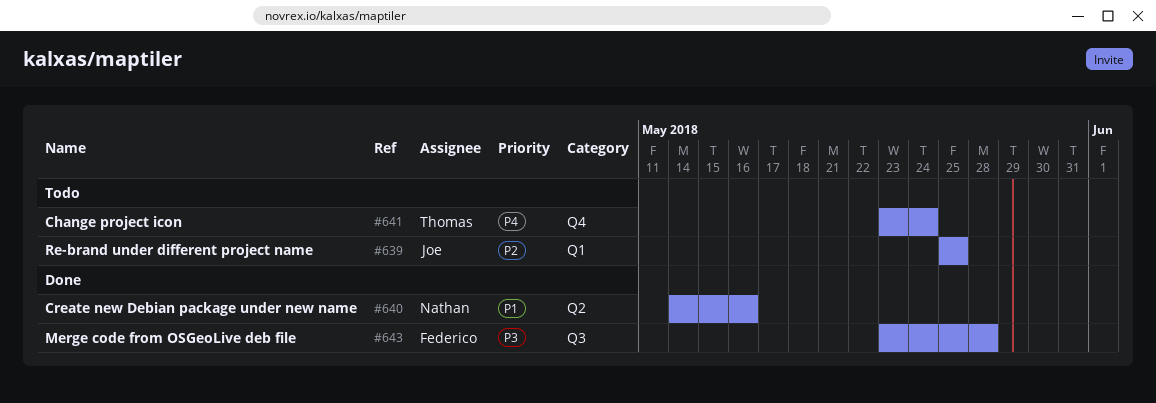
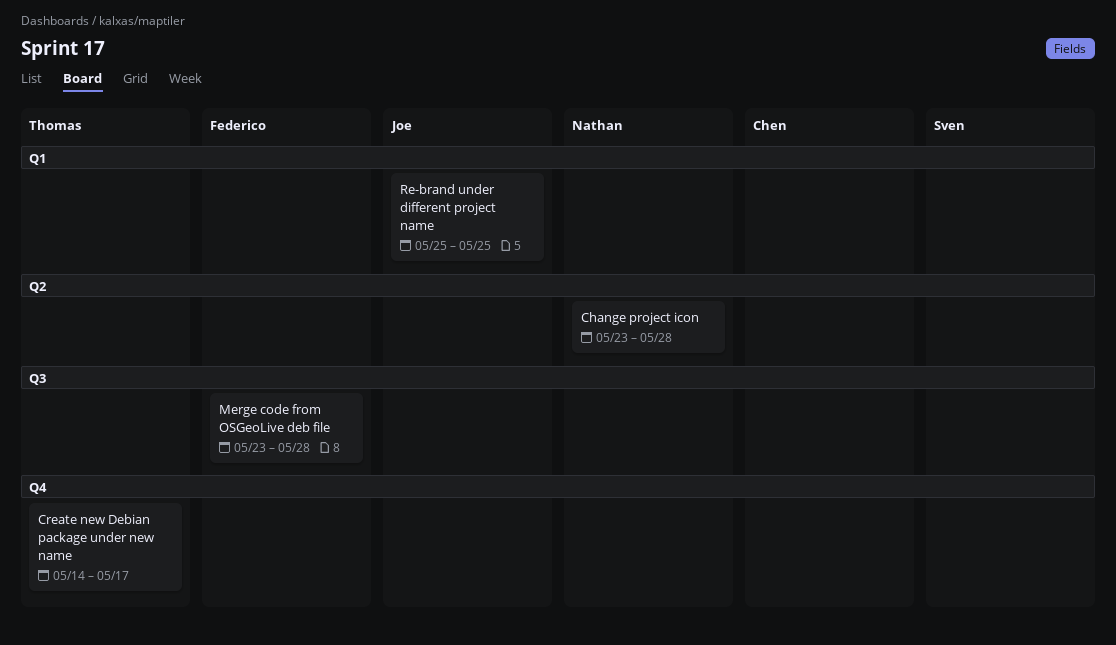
Change project icon, owner: Thomas -> Nathan
Change project icon, label: Q4 -> Q2
Change project icon, due: May 24 -> May 28
Create new Debian package under new name, owner: Nathan -> Thomas
Create new Debian package under new name, label: Q2 -> Q4
Create new Debian package under new name, due: May 16 -> May 17

